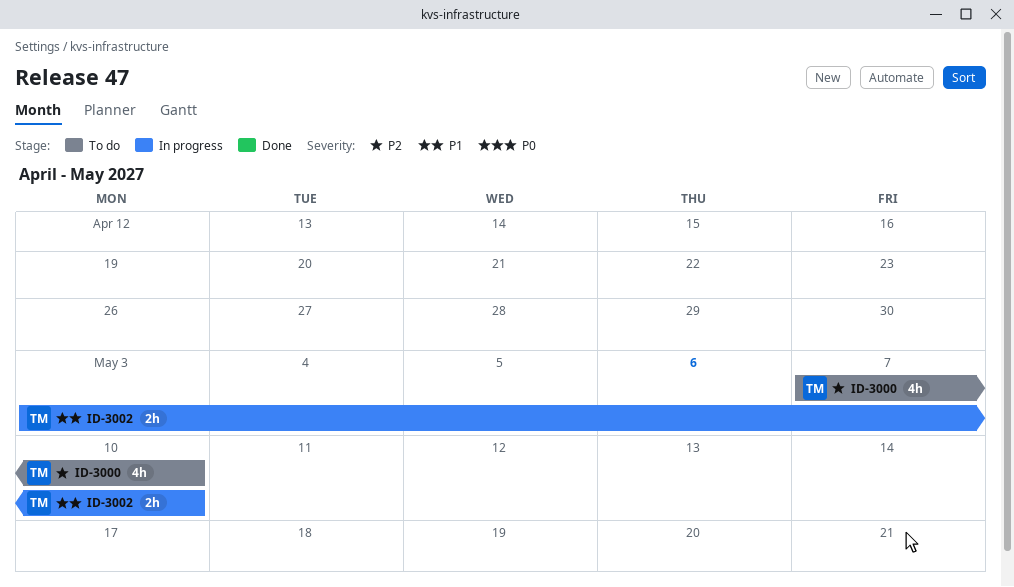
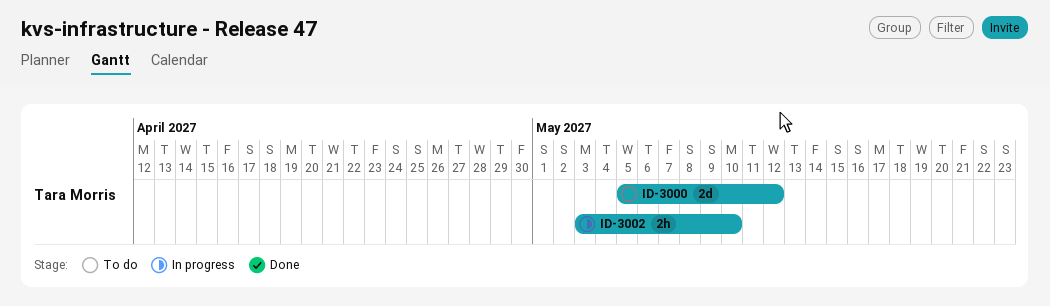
ID-3000, estimate: 4h -> 2d
ID-3000, start: May 7 -> May 5
ID-3000, due: May 10 -> May 12

